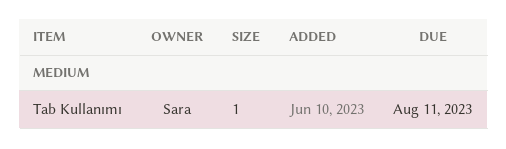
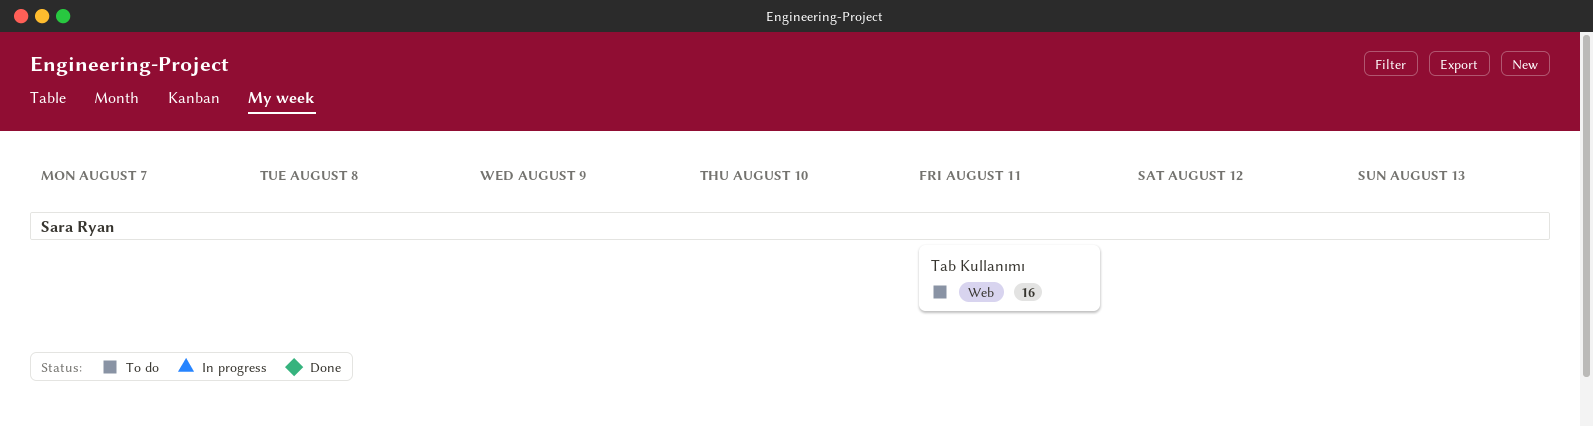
Tab Kullanımı, estimate: 1 -> 16

